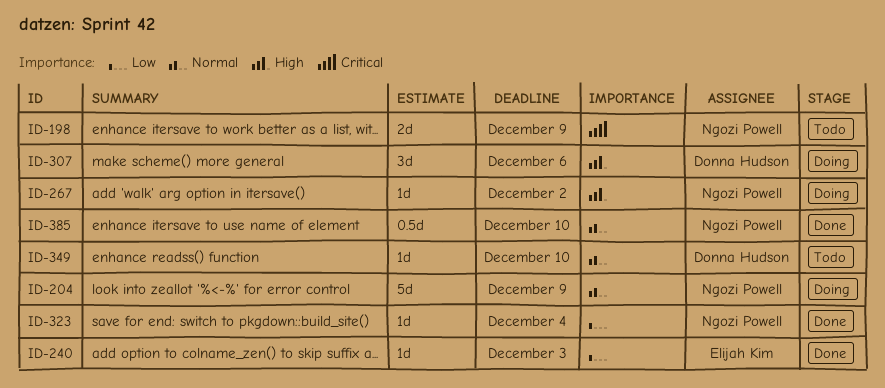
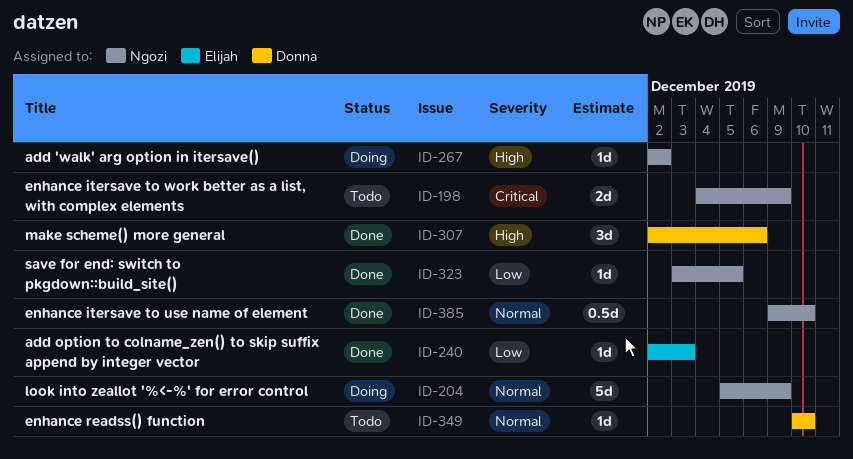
ID-307, status: Doing -> Done
ID-323, due: Dec 4 -> Dec 5

